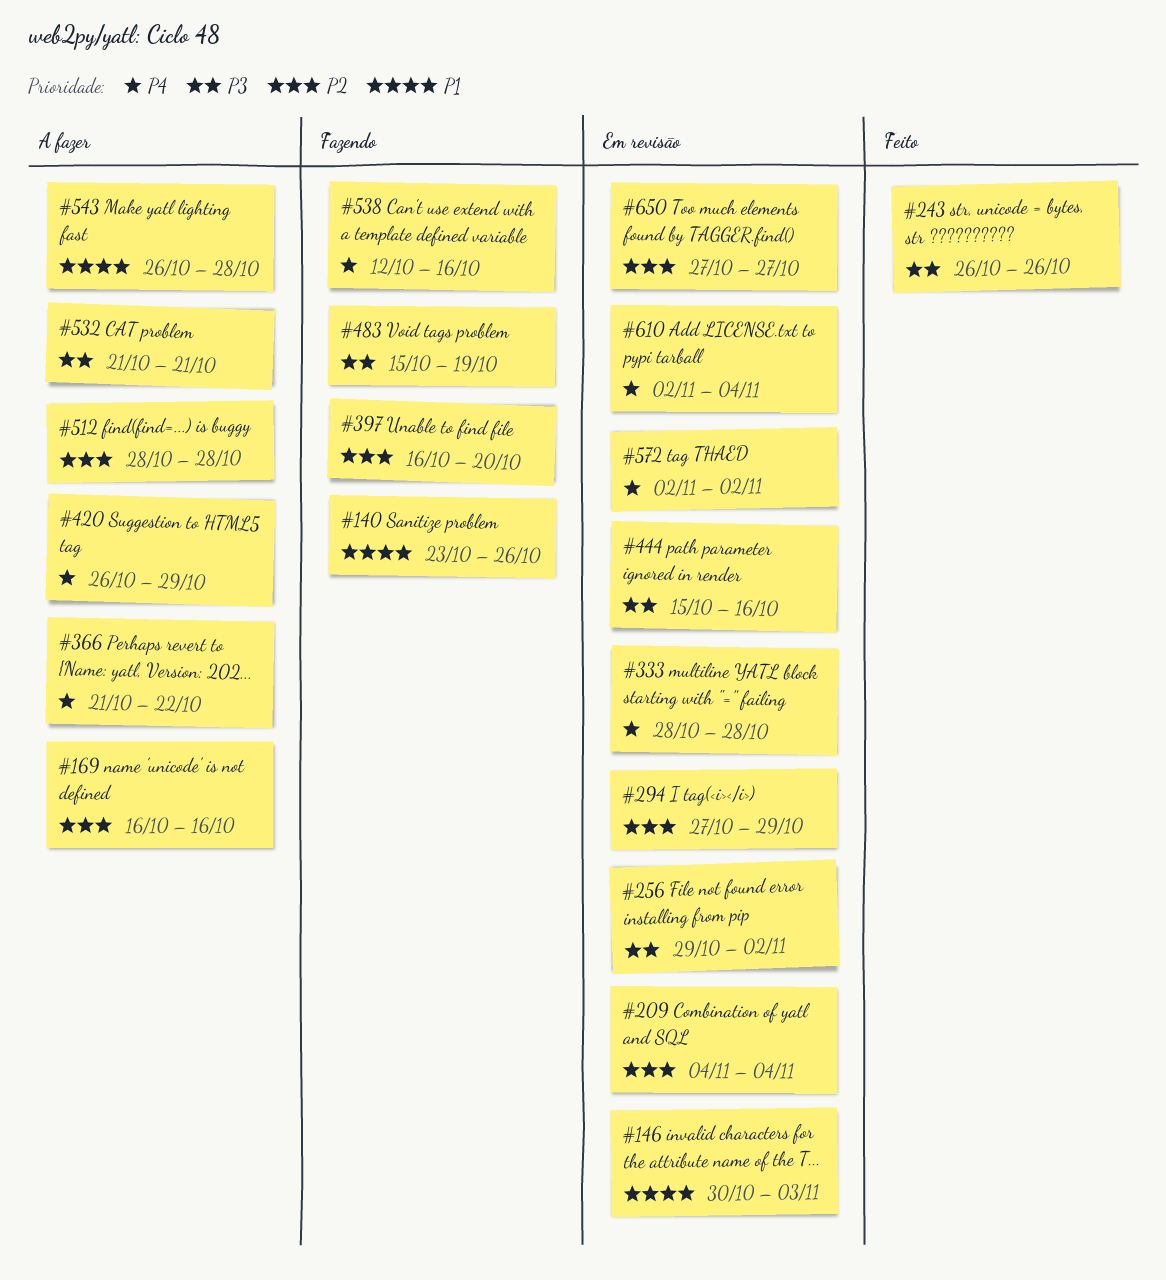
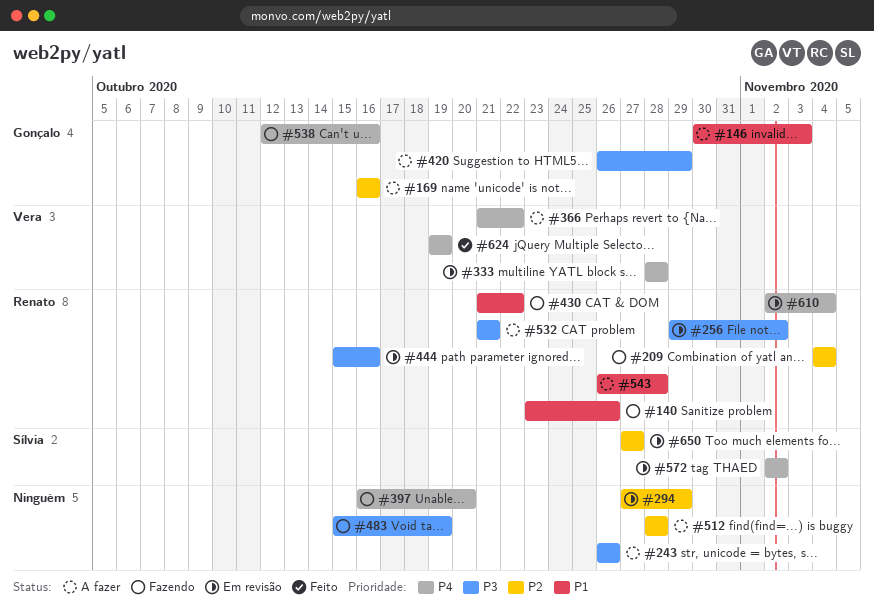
#146, status: Em revisão -> A fazer
#209, status: Em revisão -> Fazendo
#243, status: Feito -> A fazer
#397, priority: P2 -> P4
#420, priority: P4 -> P3
#430: none -> present
#624: none -> present

